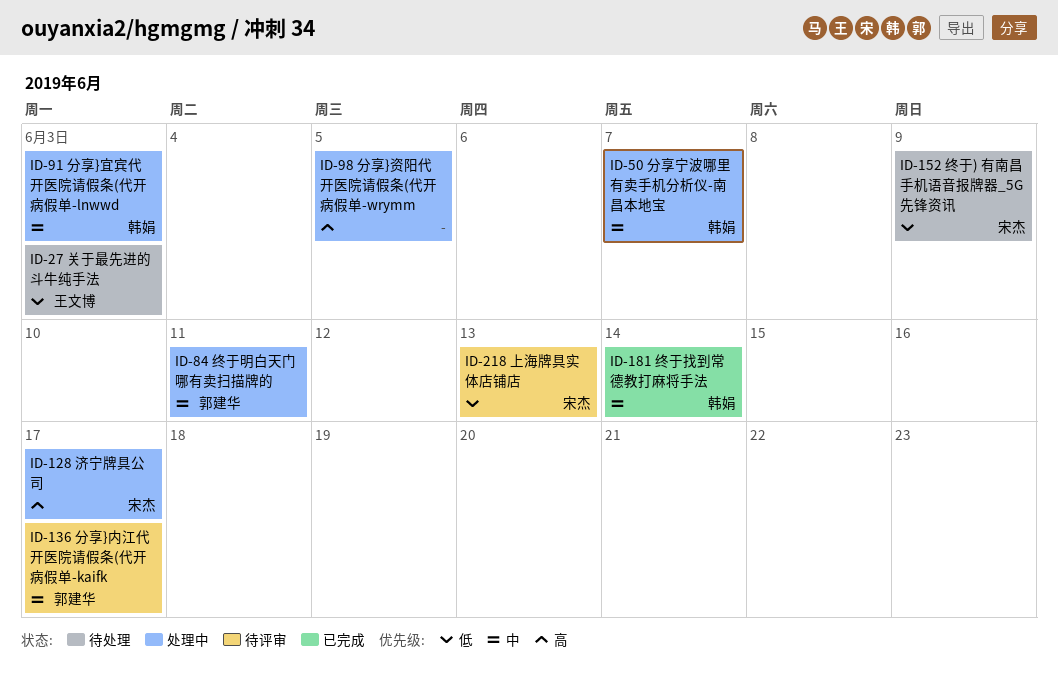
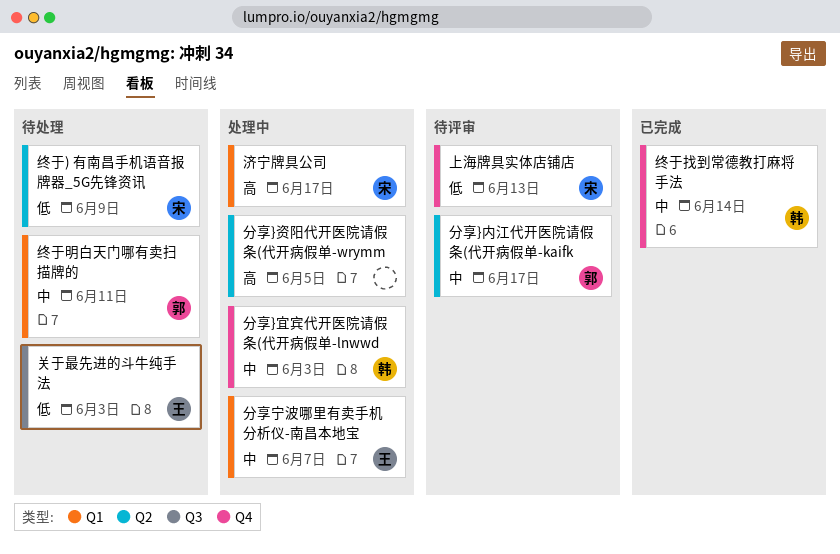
分享宁波哪里有卖手机分析仪-南昌本地宝, owner: 韩娟 -> 王文博
终于明白天门哪有卖扫描牌的, status: 处理中 -> 待处理

